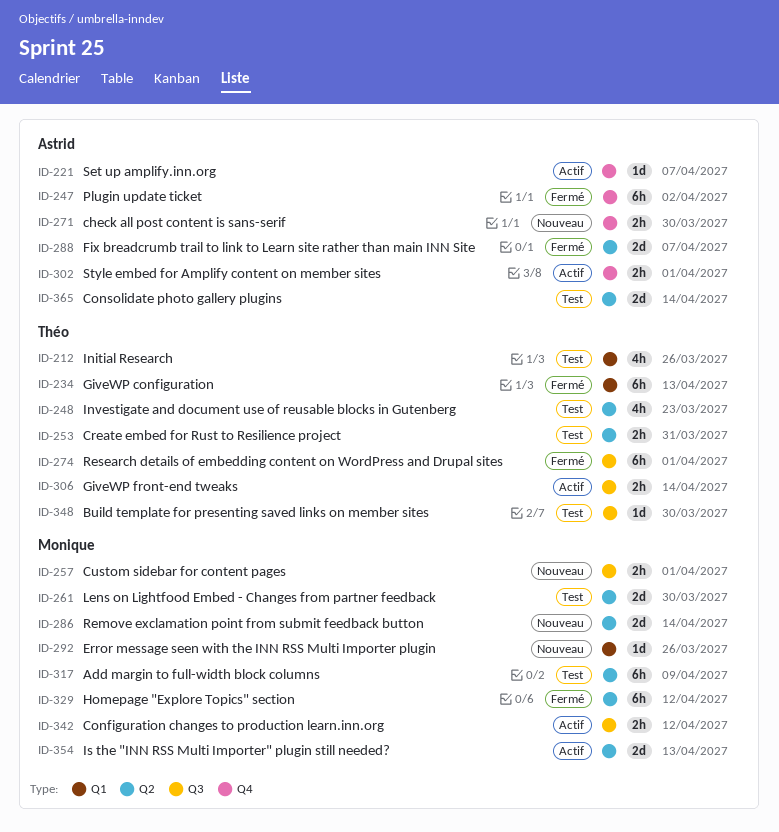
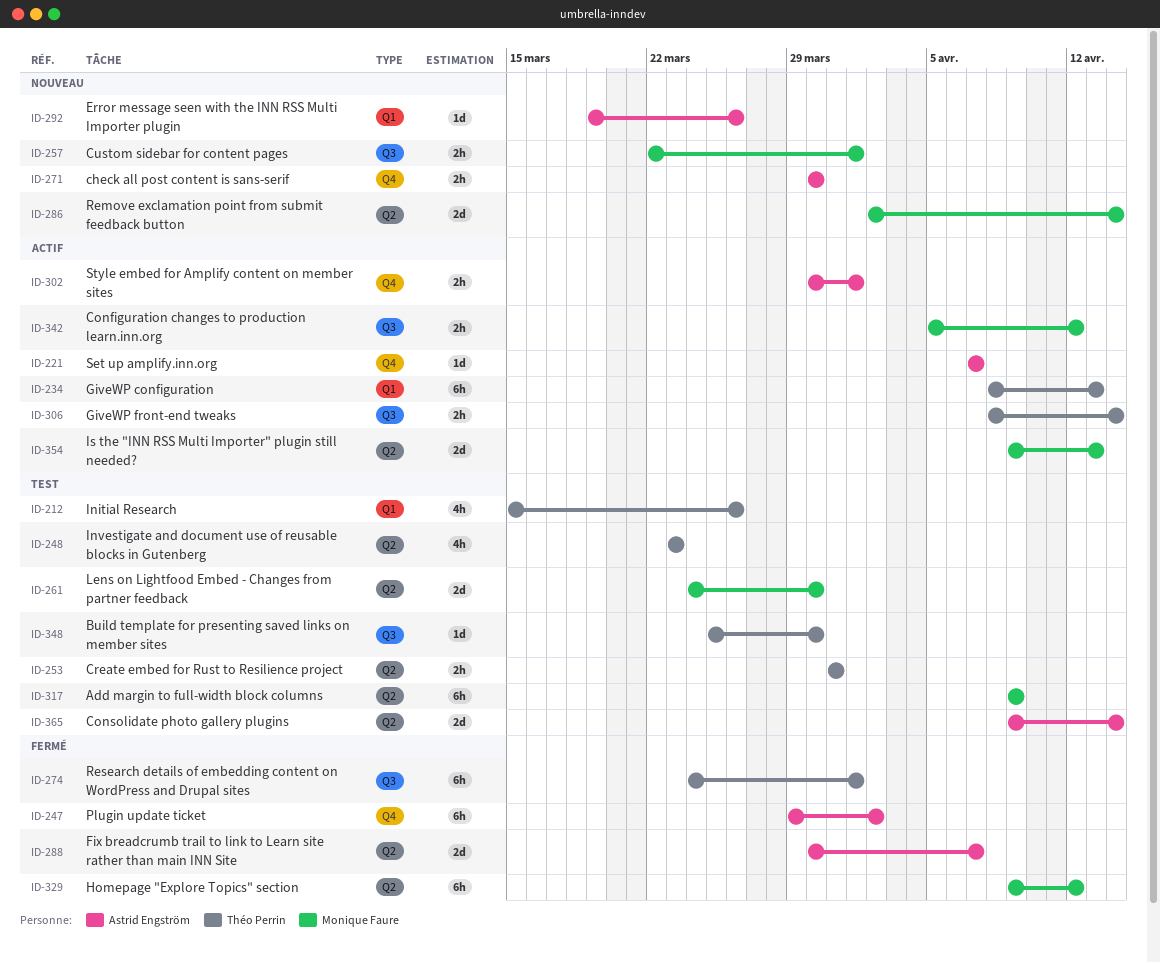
ID-234, status: Fermé -> Actif
ID-292, owner: Monique Faure -> Astrid Engström

